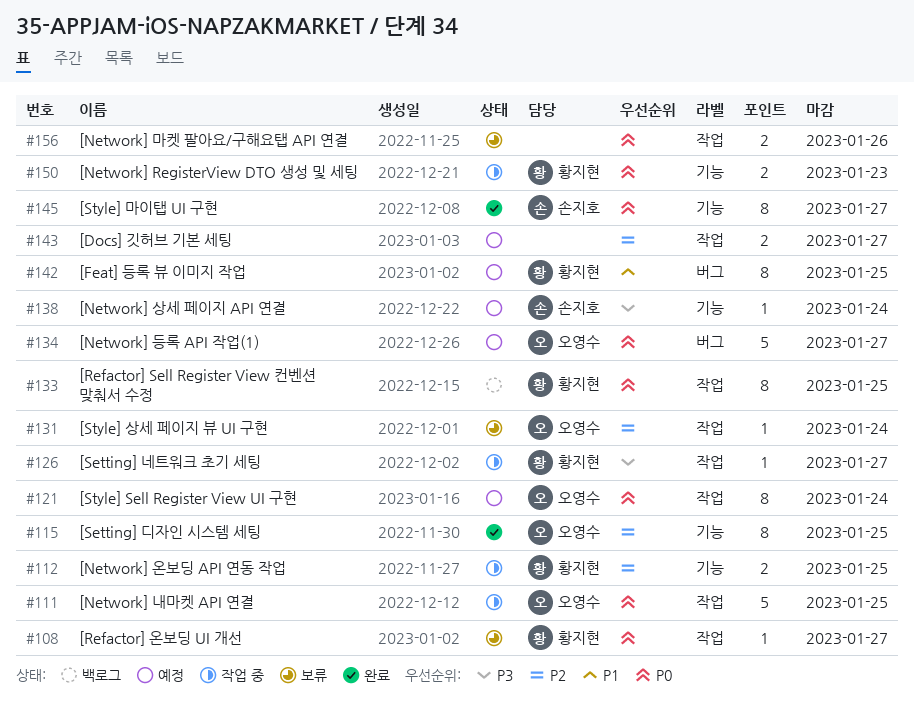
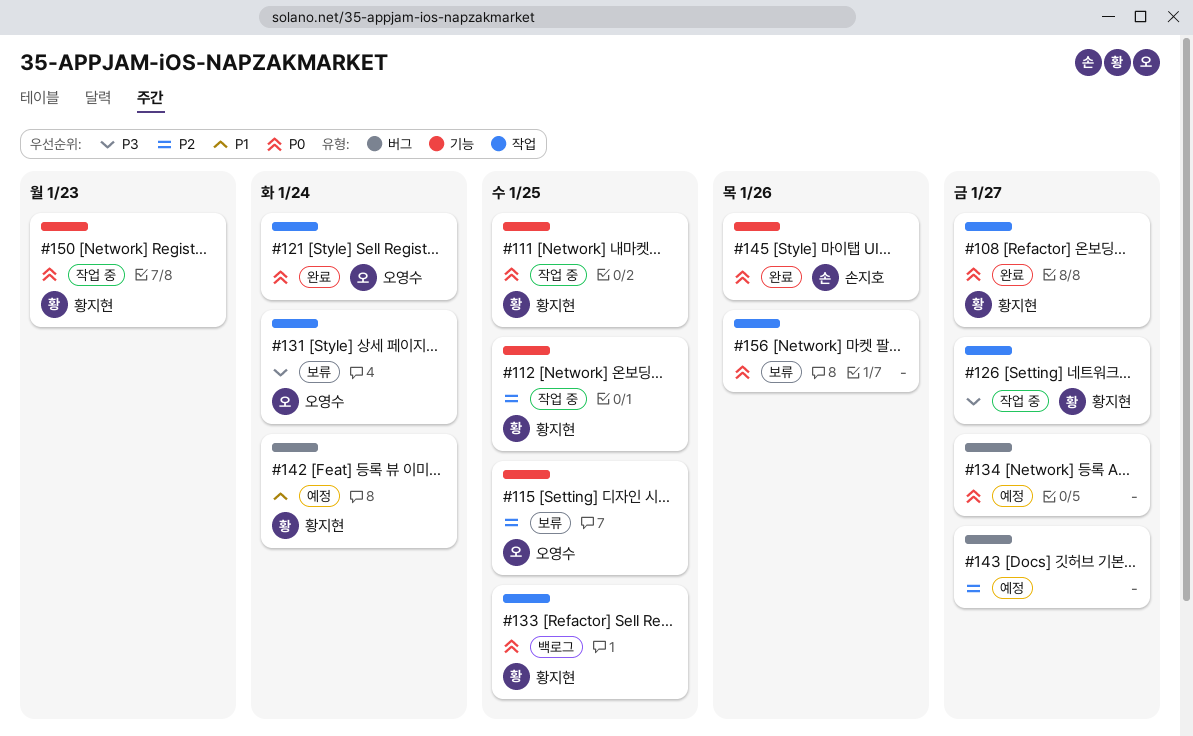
#108, status: 보류 -> 완료
#111, owner: 오영수 -> 황지현
#111, label: 작업 -> 기능
#115, status: 완료 -> 보류
#121, status: 예정 -> 완료
#131, priority: P2 -> P3
#134, owner: 오영수 -> none
#138: present -> none
#142, due: Jan 25 -> Jan 24
#143, label: 작업 -> 버그
#145, due: Jan 27 -> Jan 26

